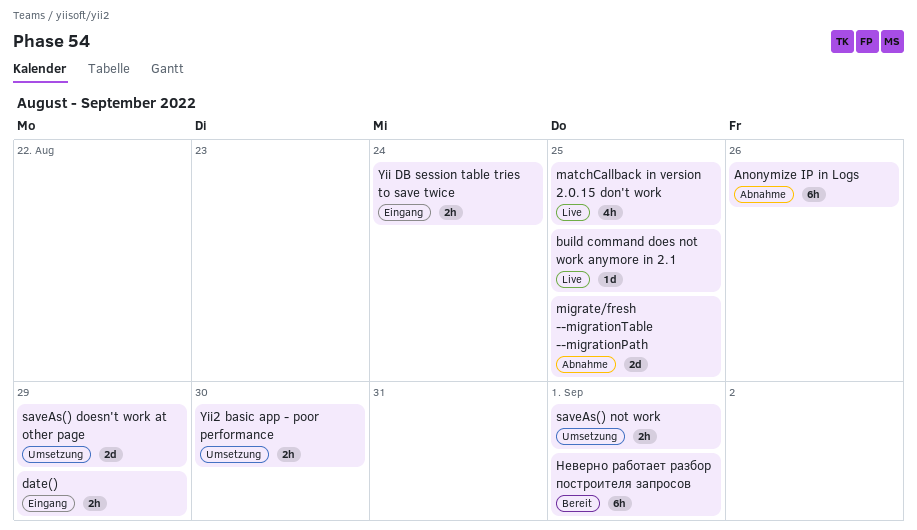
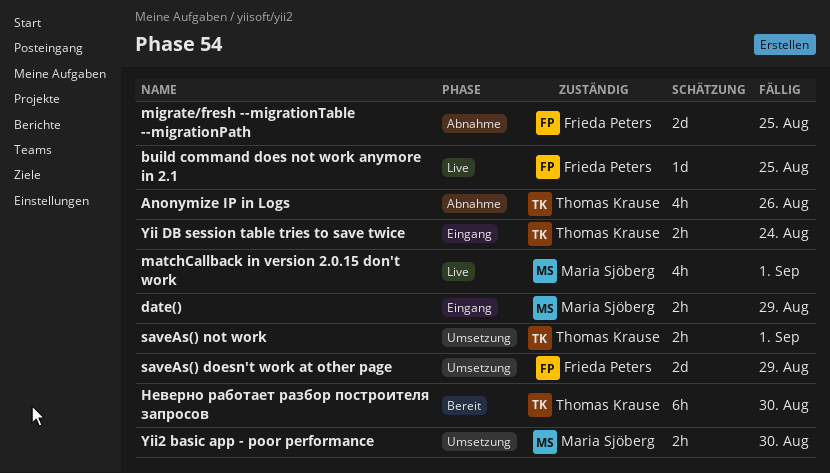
Anonymize IP in Logs, estimate: 6h -> 4h
matchCallback in version 2.0.15 don't work, due: Aug 25 -> Sep 1
Неверно работает разбор построителя запросов, due: Sep 1 -> Aug 30

